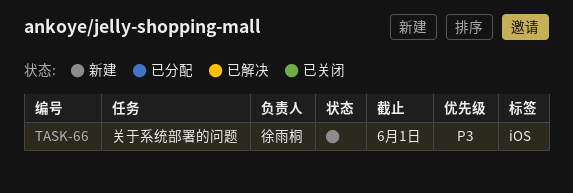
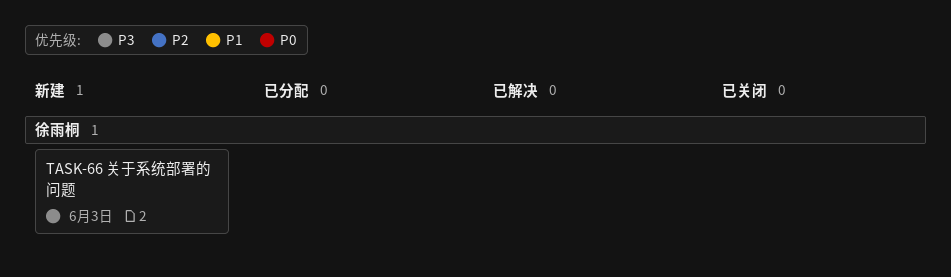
TASK-66, due: Jun 1 -> Jun 3

